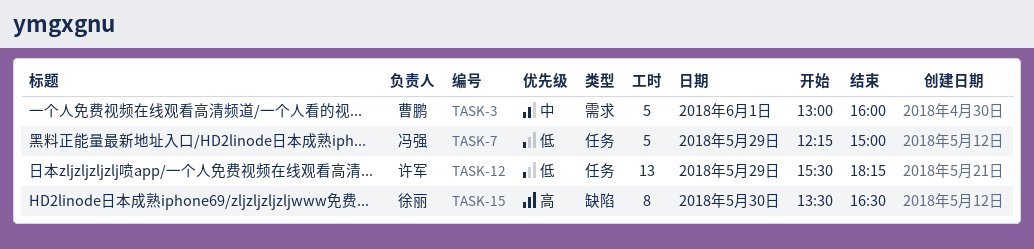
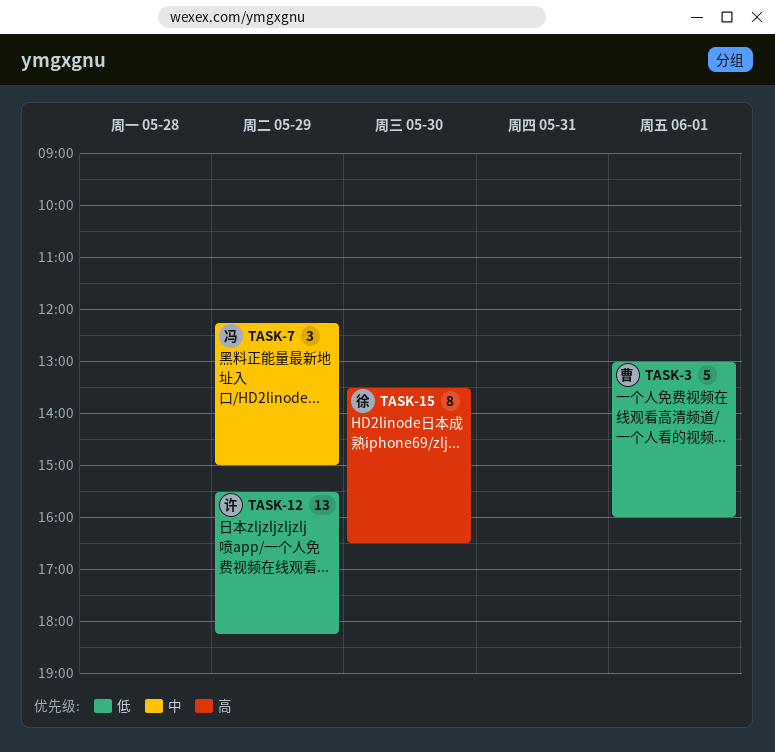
TASK-3, priority: 中 -> 低
TASK-7, priority: 低 -> 中
TASK-7, estimate: 5 -> 3

